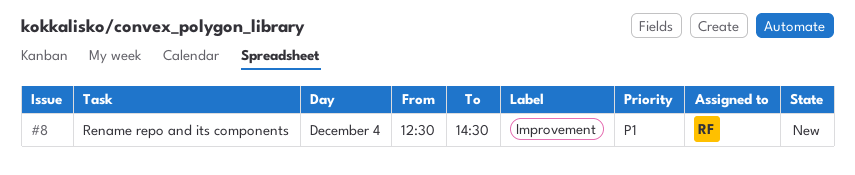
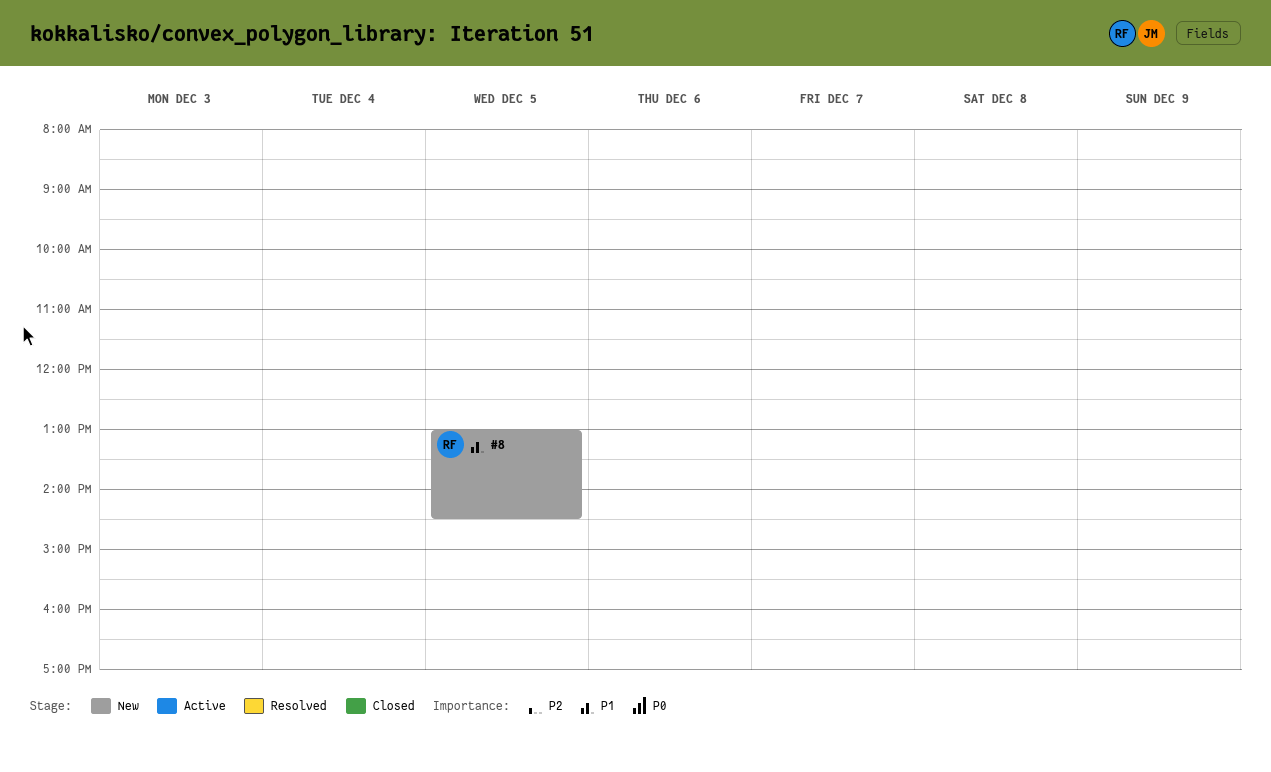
#8, day: Dec 4 -> Dec 5
#8, begins: 12:30 -> 13:00

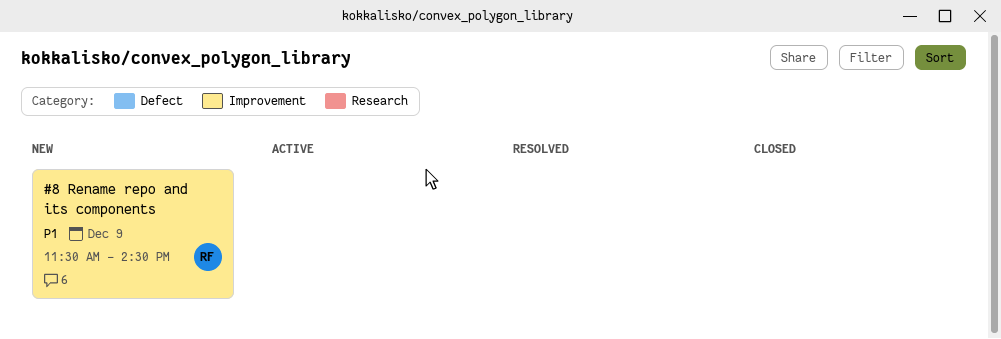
#8, day: Dec 5 -> Dec 9
#8, begins: 13:00 -> 11:30

